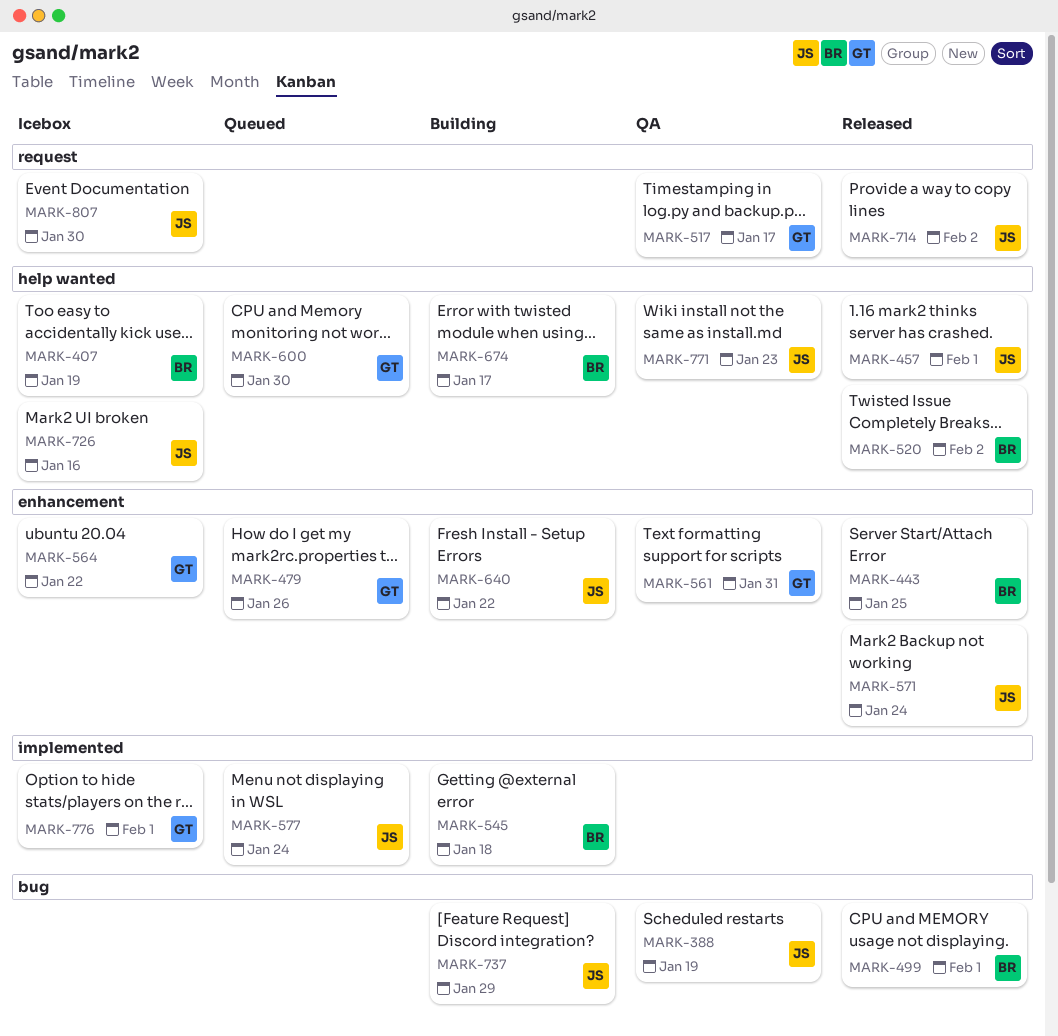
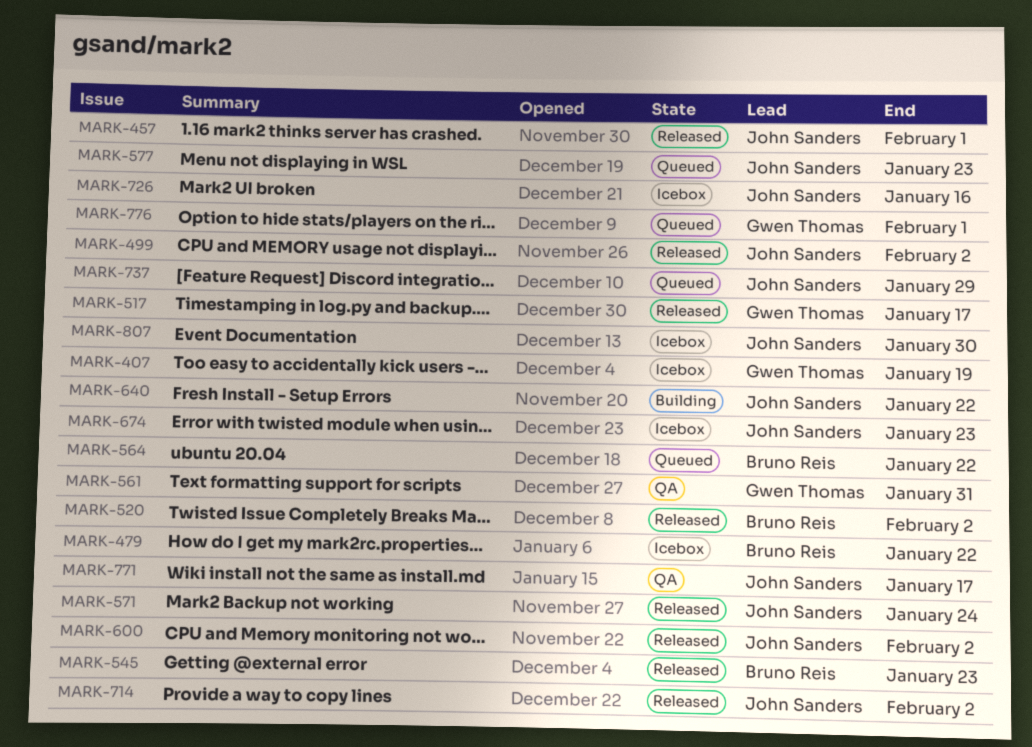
MARK-388: present -> none
MARK-407, owner: Bruno Reis -> Gwen Thomas
MARK-443: present -> none
MARK-479, status: Queued -> Icebox
MARK-479, owner: Gwen Thomas -> Bruno Reis
MARK-479, due: Jan 26 -> Jan 22
MARK-499, owner: Bruno Reis -> John Sanders
MARK-499, due: Feb 1 -> Feb 2
MARK-517, status: QA -> Released
MARK-545, status: Building -> Released
MARK-545, due: Jan 18 -> Jan 23
MARK-564, status: Icebox -> Queued
MARK-564, owner: Gwen Thomas -> Bruno Reis
MARK-577, due: Jan 24 -> Jan 23
MARK-600, status: Queued -> Released
MARK-600, owner: Gwen Thomas -> John Sanders
MARK-600, due: Jan 30 -> Feb 2
MARK-674, status: Building -> Icebox
MARK-674, owner: Bruno Reis -> John Sanders
MARK-674, due: Jan 17 -> Jan 23
MARK-737, status: Building -> Queued
MARK-771, due: Jan 23 -> Jan 17
MARK-776, status: Icebox -> Queued

